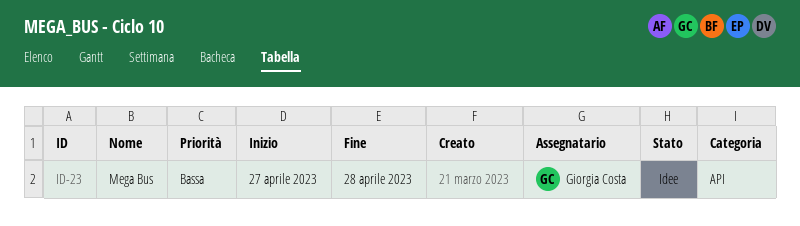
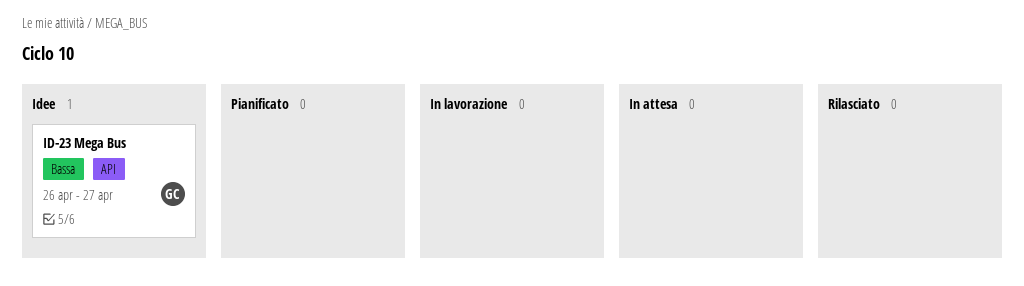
ID-23, start: Apr 27 -> Apr 26
ID-23, due: Apr 28 -> Apr 27

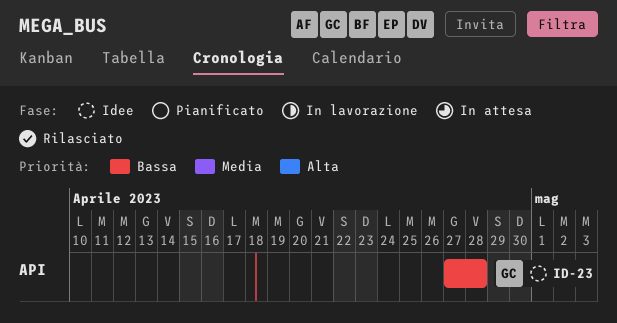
ID-23, start: Apr 26 -> Apr 27
ID-23, due: Apr 27 -> Apr 28

